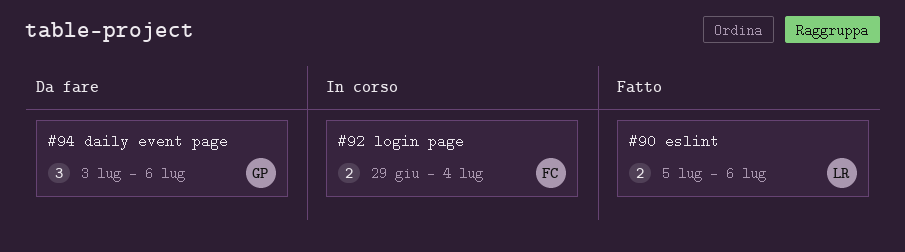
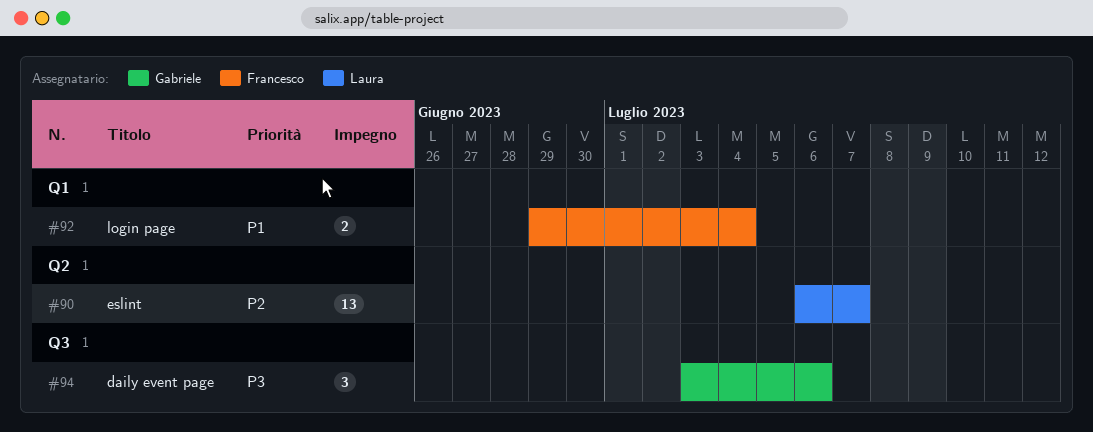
#90, estimate: 2 -> 13
#90, start: Jul 5 -> Jul 6
#90, due: Jul 6 -> Jul 7

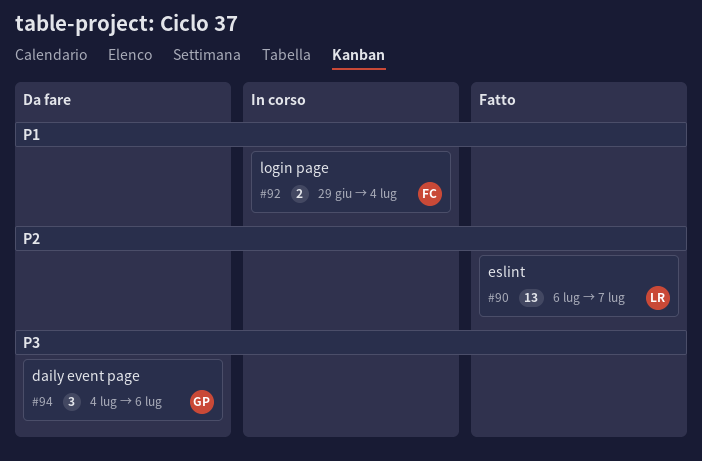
#94, start: Jul 3 -> Jul 4

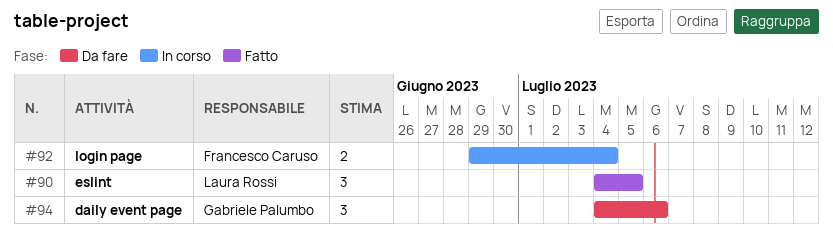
#90, estimate: 13 -> 3
#90, start: Jul 6 -> Jul 4
#90, due: Jul 7 -> Jul 5

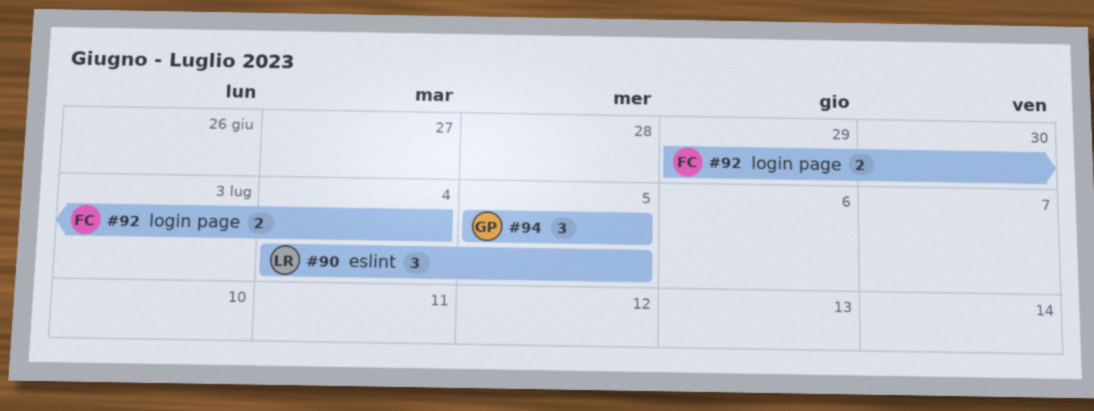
#94, start: Jul 4 -> Jul 5
#94, due: Jul 6 -> Jul 5

